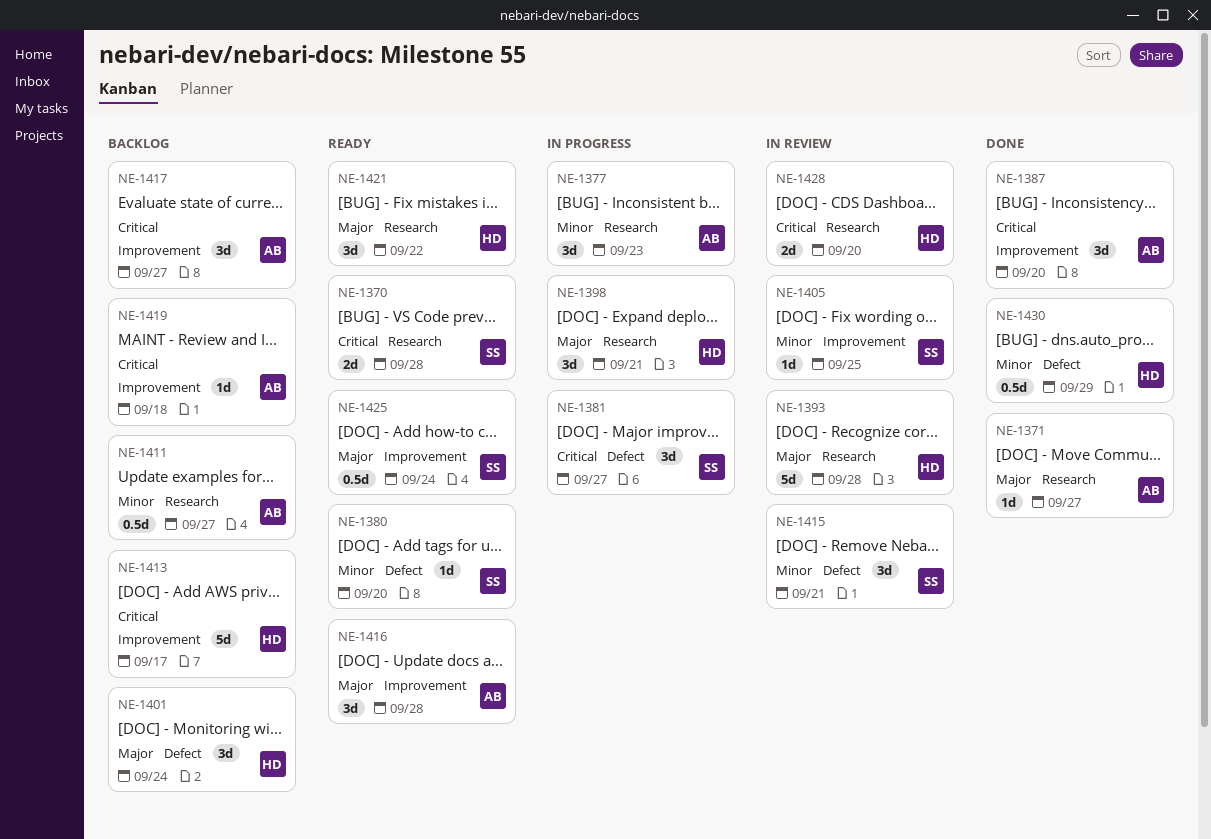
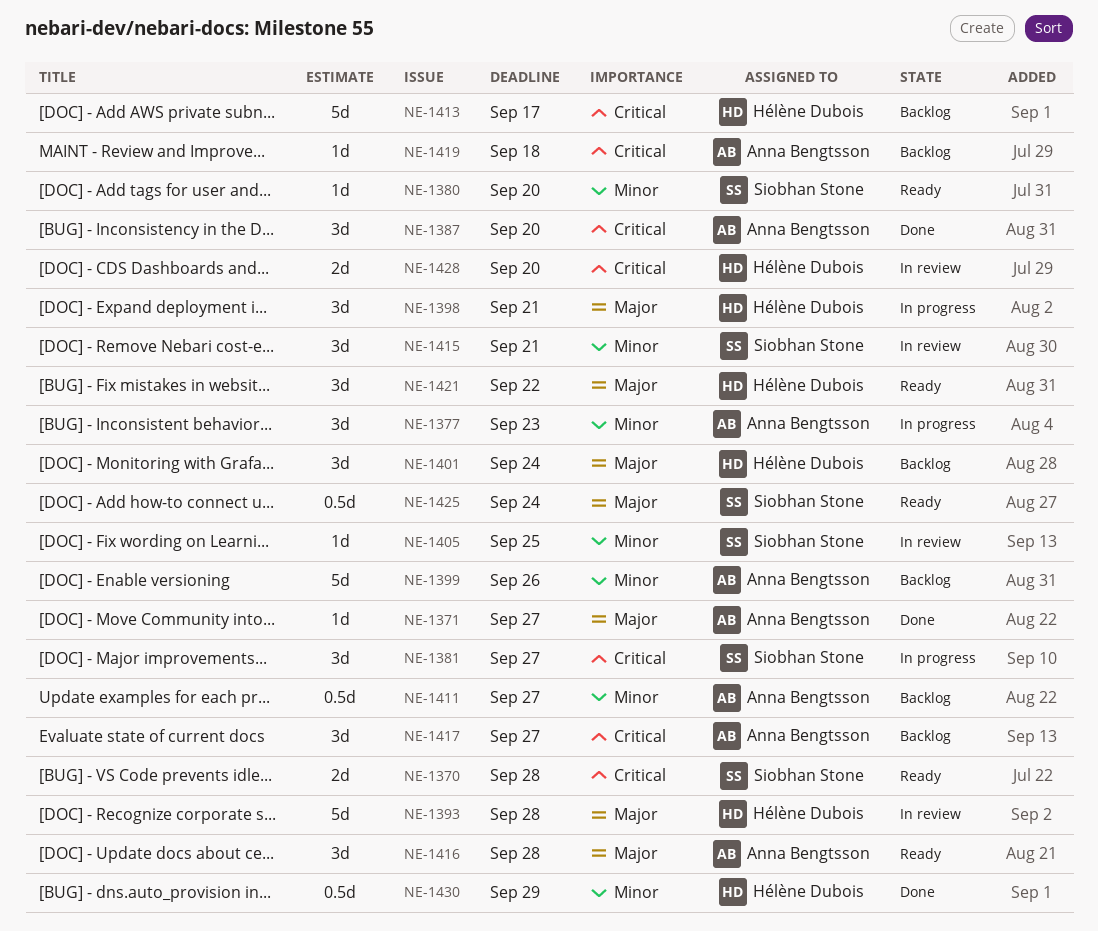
NE-1399: none -> present

